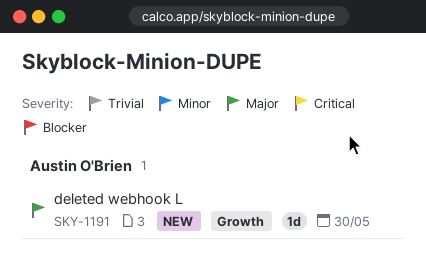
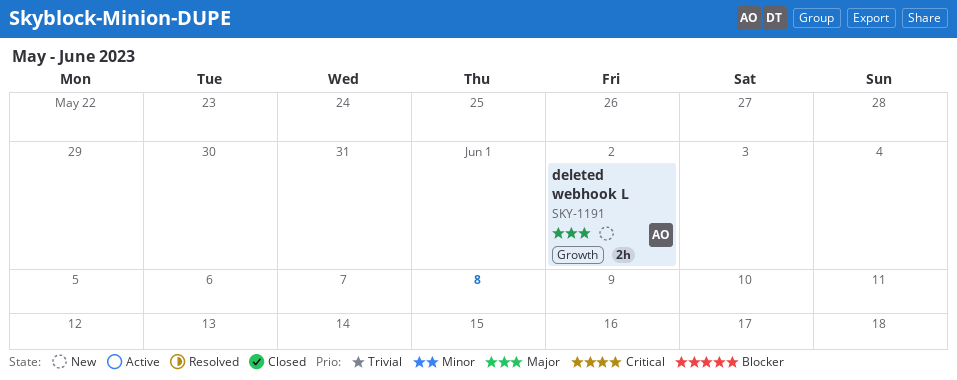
SKY-1191, estimate: 1d -> 2h
SKY-1191, due: May 30 -> Jun 2

